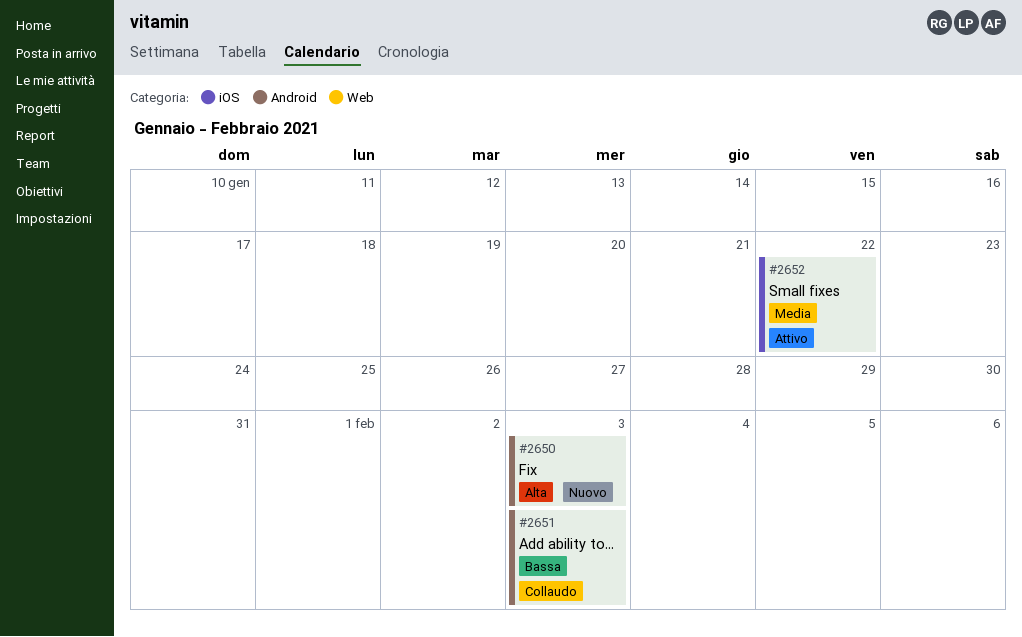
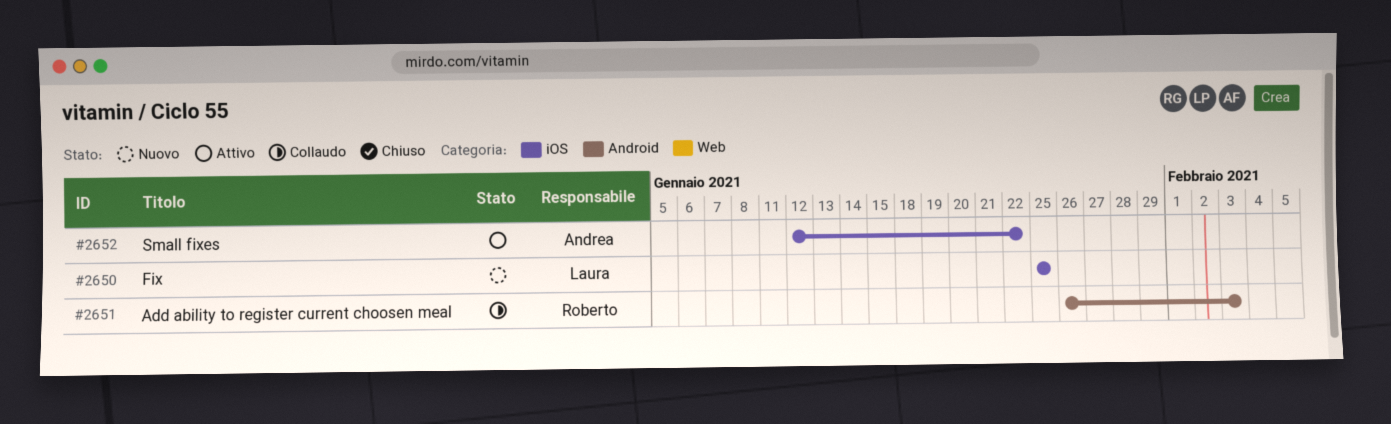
#2650, label: Android -> iOS
#2650, due: Feb 3 -> Jan 25

